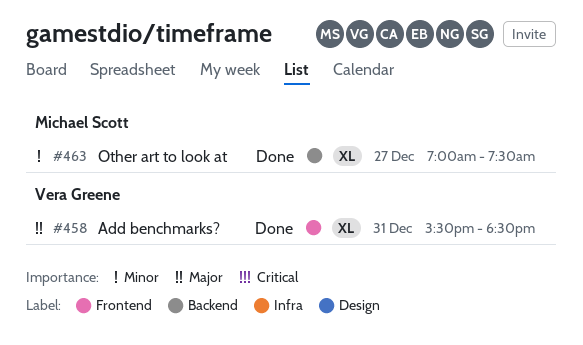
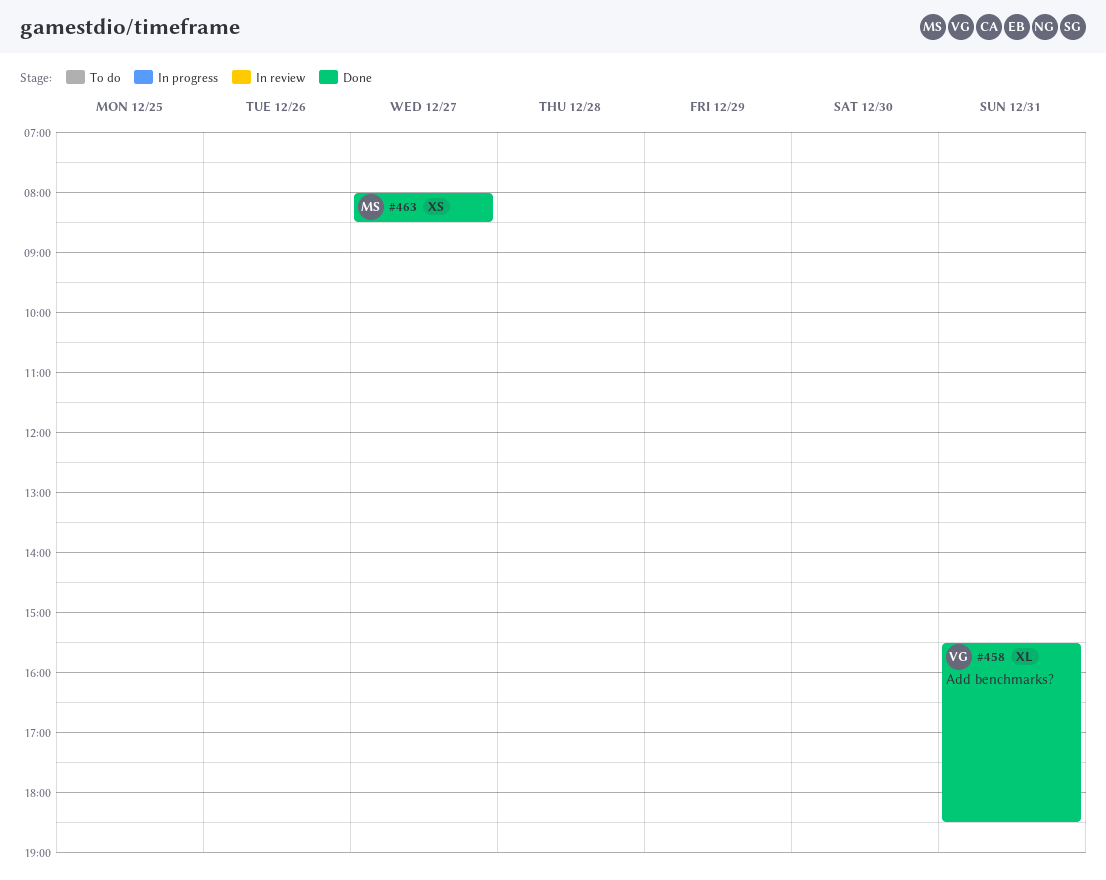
#463, estimate: XL -> XS
#463, begins: 07:00 -> 08:00
#463, ends: 07:30 -> 08:30

